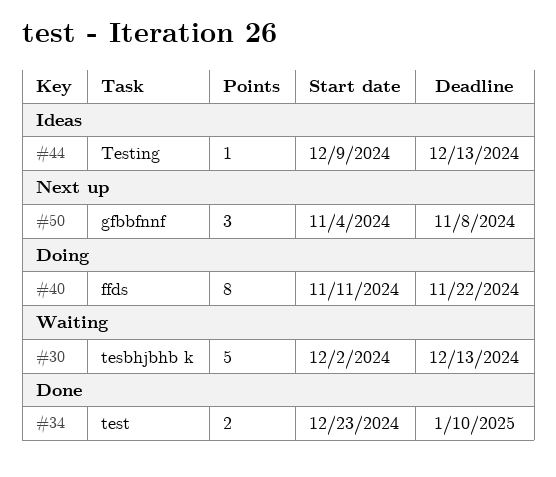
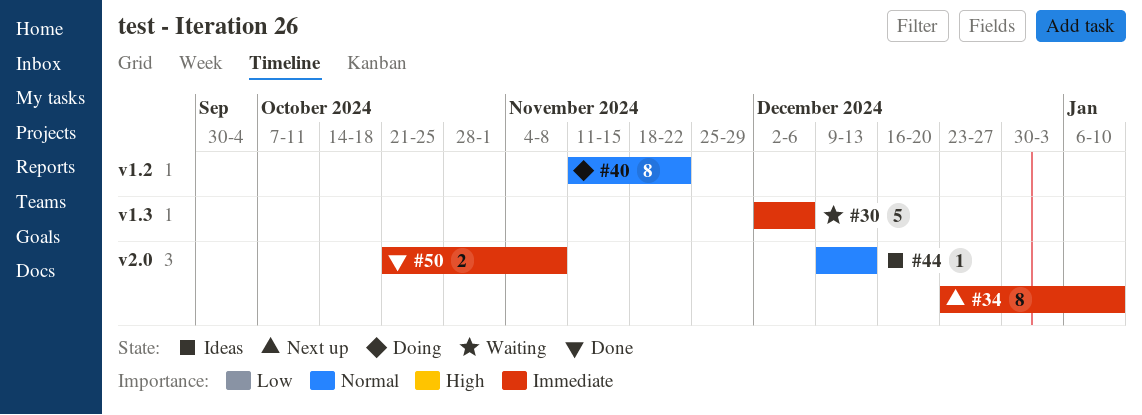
#30, due: Dec 13 -> Dec 6
#34, status: Done -> Next up
#34, estimate: 2 -> 8
#50, status: Next up -> Done
#50, estimate: 3 -> 2
#50, start: Nov 4 -> Oct 21

